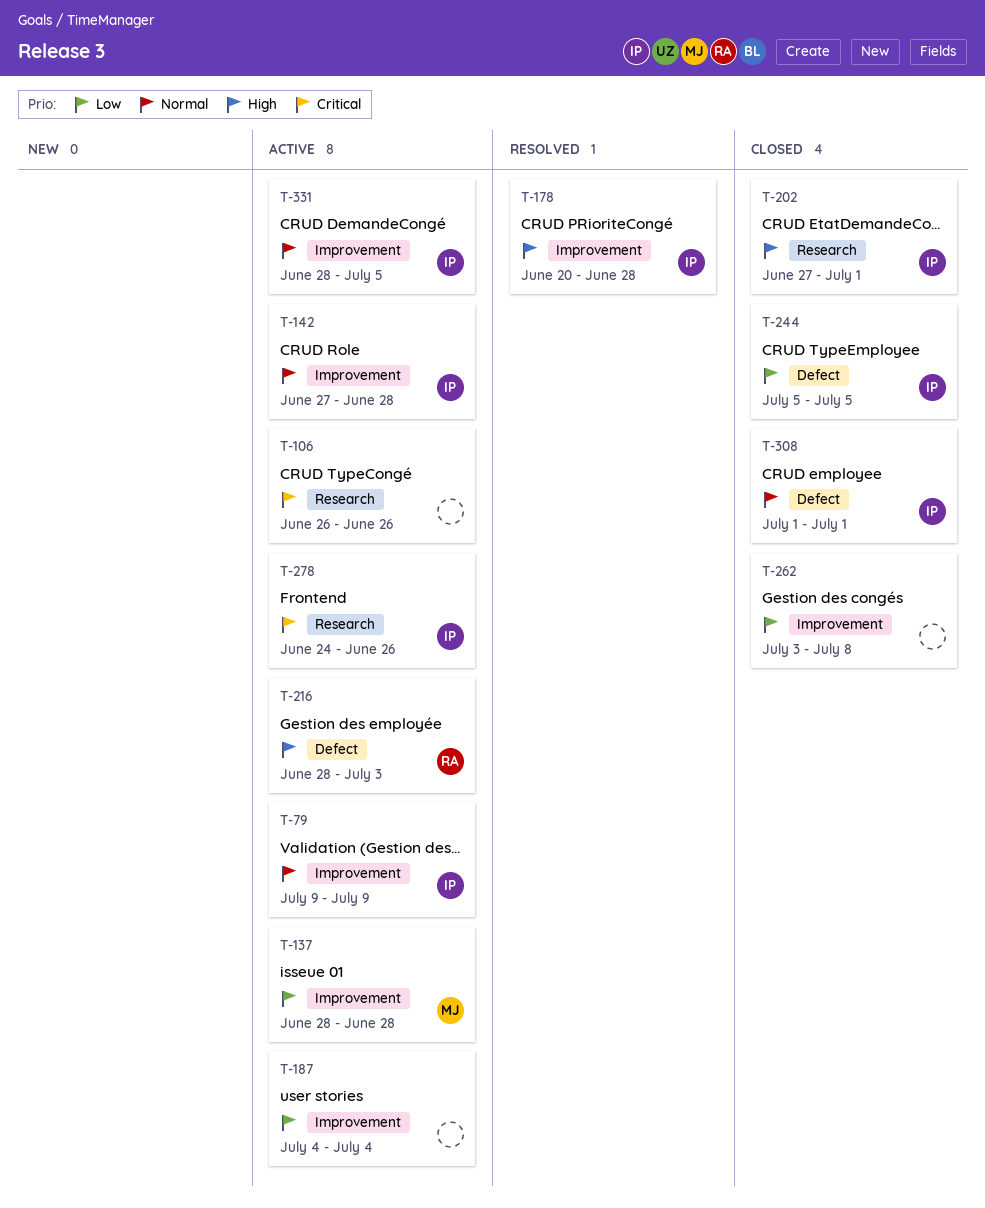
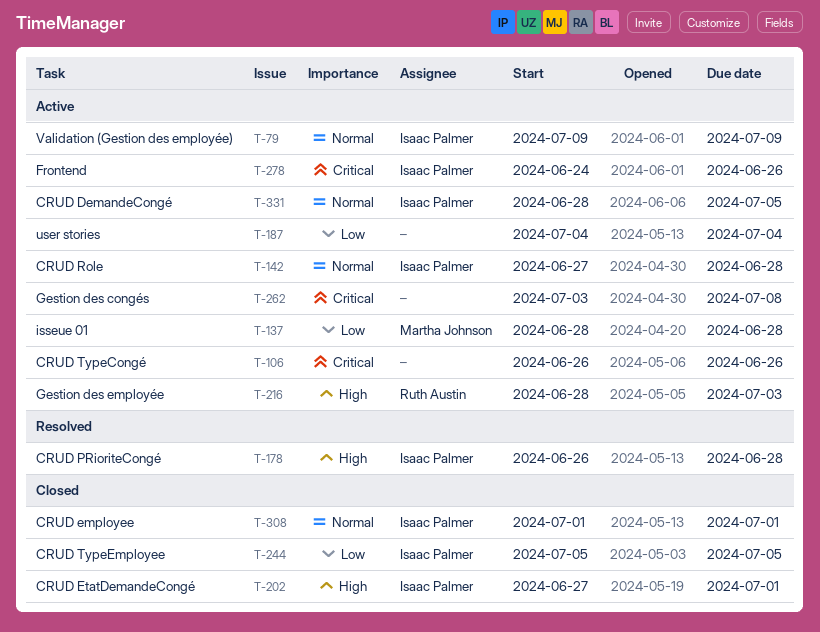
T-178, start: Jun 20 -> Jun 26
T-262, status: Closed -> Active
T-262, priority: Low -> Critical

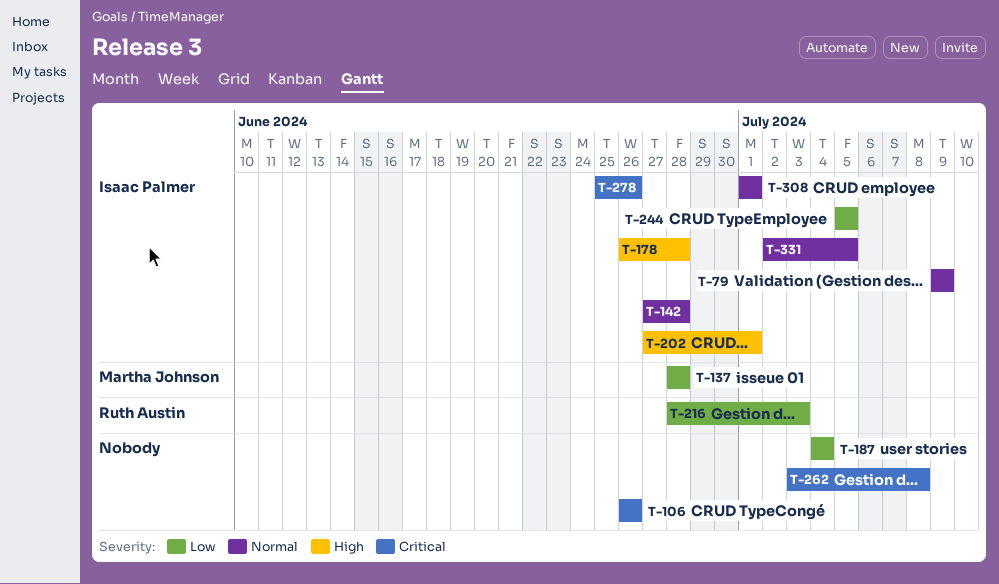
T-216, priority: High -> Low
T-278, start: Jun 24 -> Jun 25
T-331, start: Jun 28 -> Jul 2

